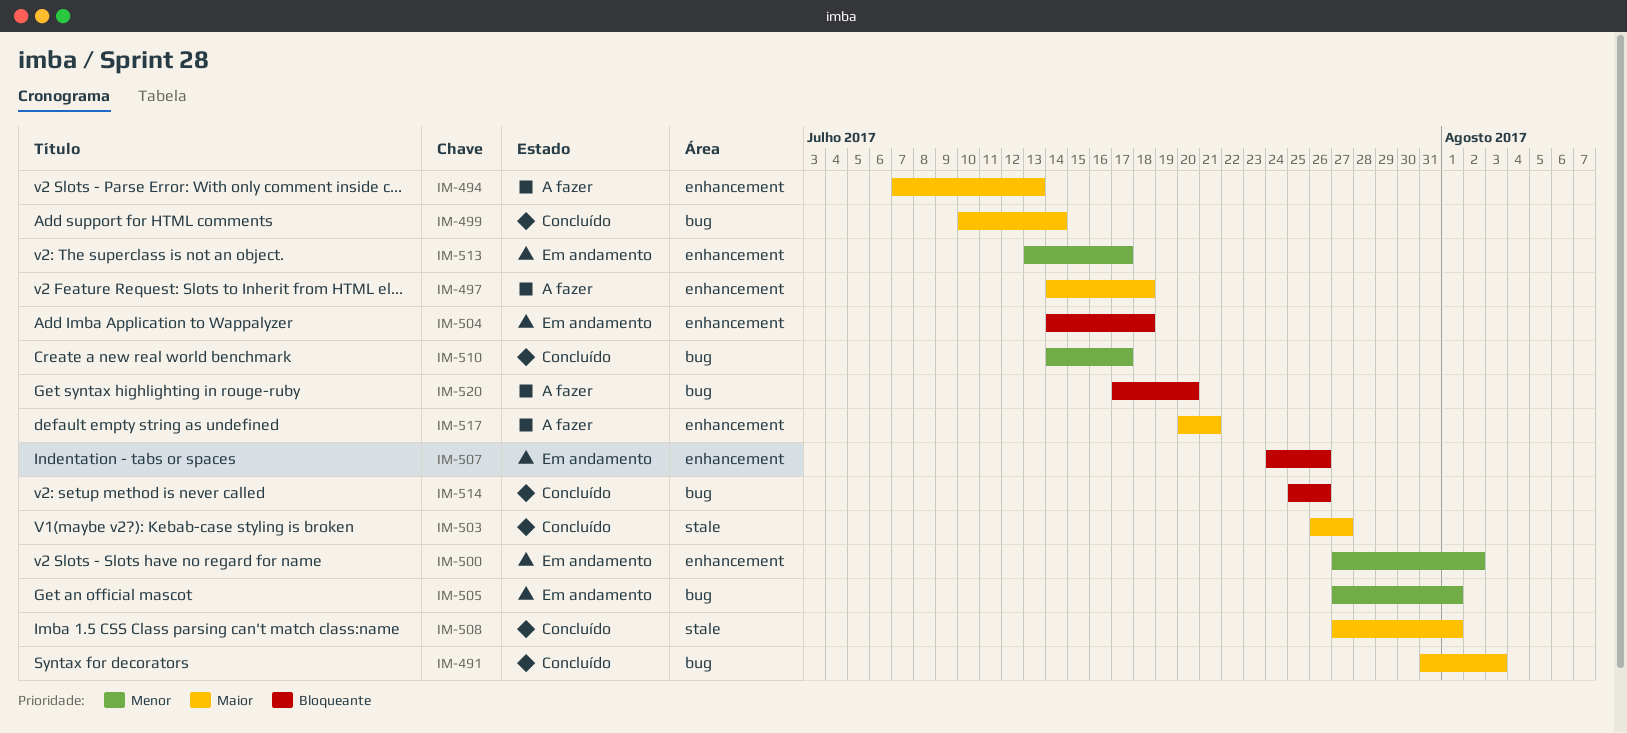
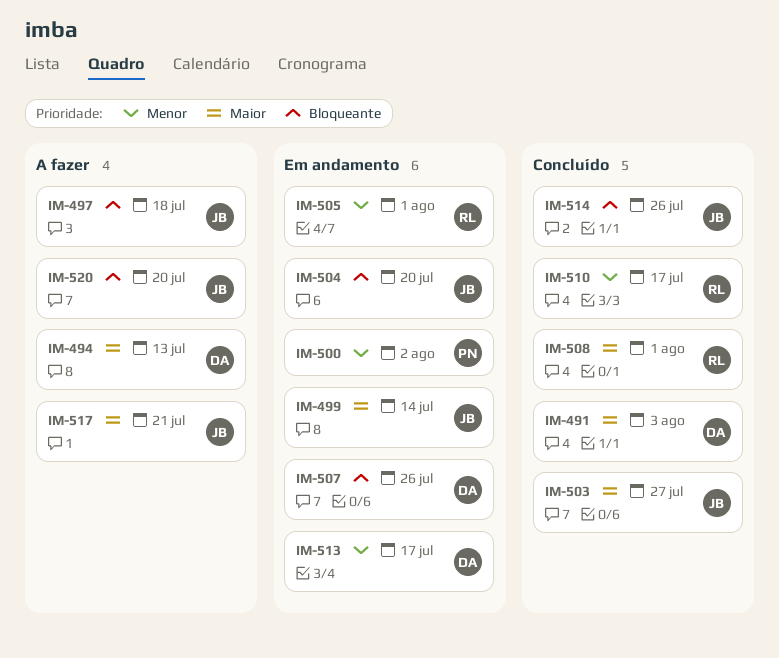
IM-497, priority: Maior -> Bloqueante
IM-499, status: Concluído -> Em andamento
IM-504, due: Jul 18 -> Jul 20

